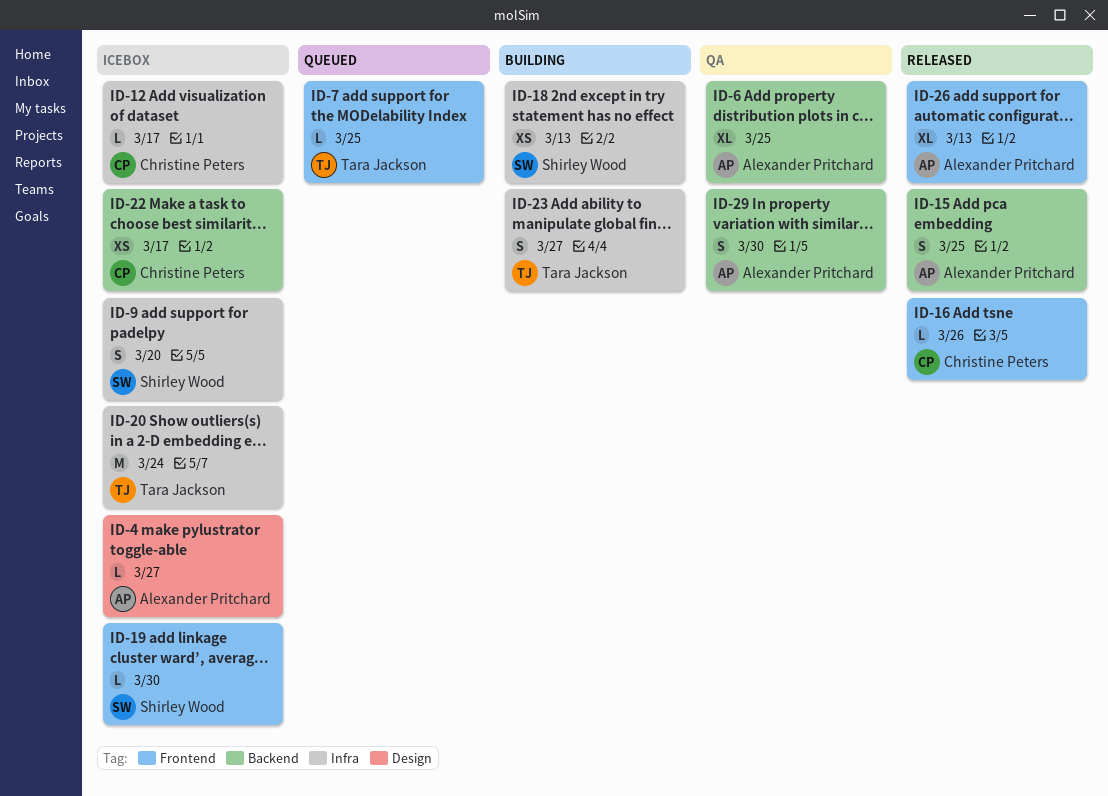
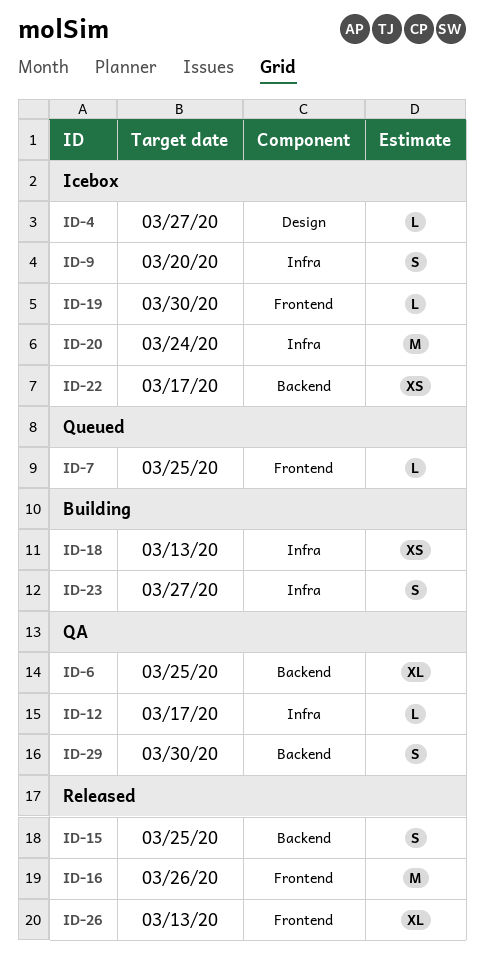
ID-12, status: Icebox -> QA
ID-16, estimate: L -> M

